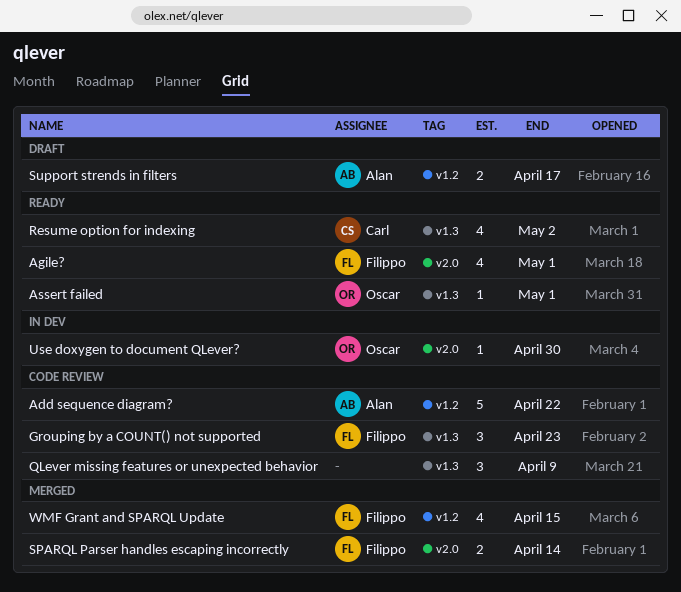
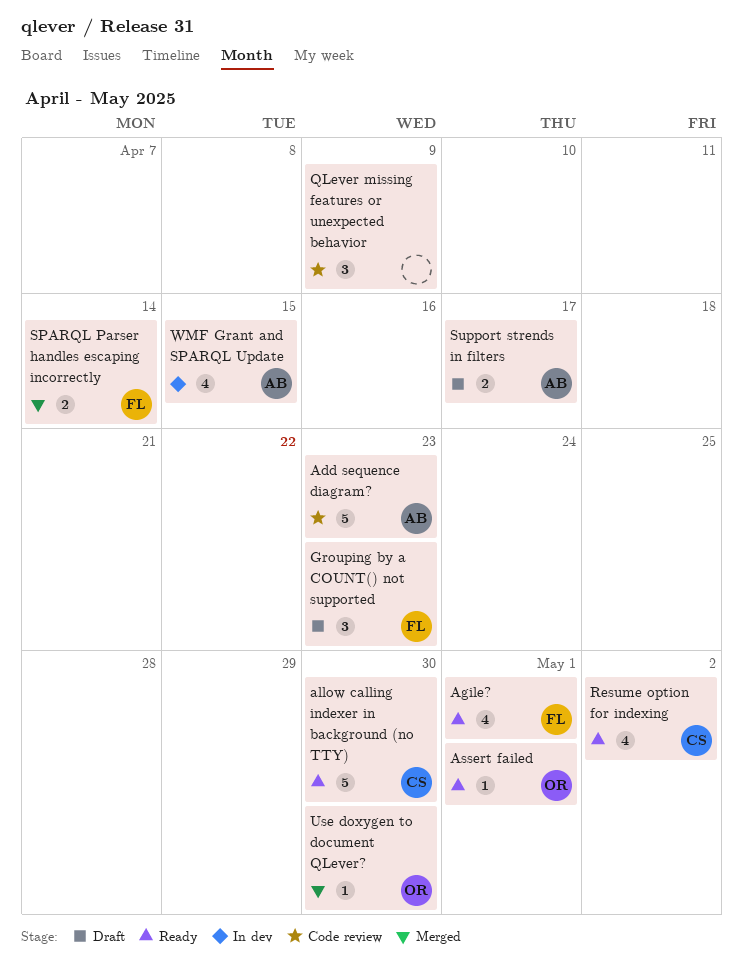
Add sequence diagram?, due: Apr 22 -> Apr 23
allow calling indexer in background (no TTY): none -> present
Grouping by a COUNT() not supported, status: Code review -> Draft
Use doxygen to document QLever?, status: In dev -> Merged
WMF Grant and SPARQL Update, status: Merged -> In dev
WMF Grant and SPARQL Update, owner: Filippo -> Alan

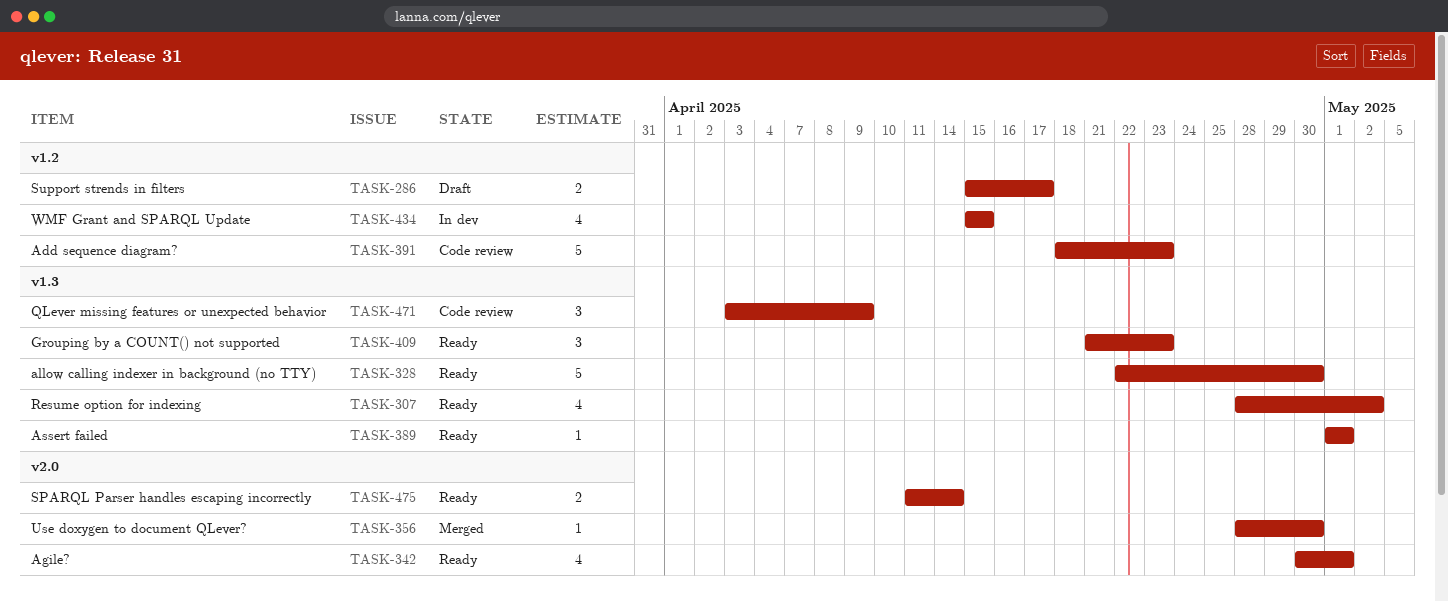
Grouping by a COUNT() not supported, status: Draft -> Ready
SPARQL Parser handles escaping incorrectly, status: Merged -> Ready

